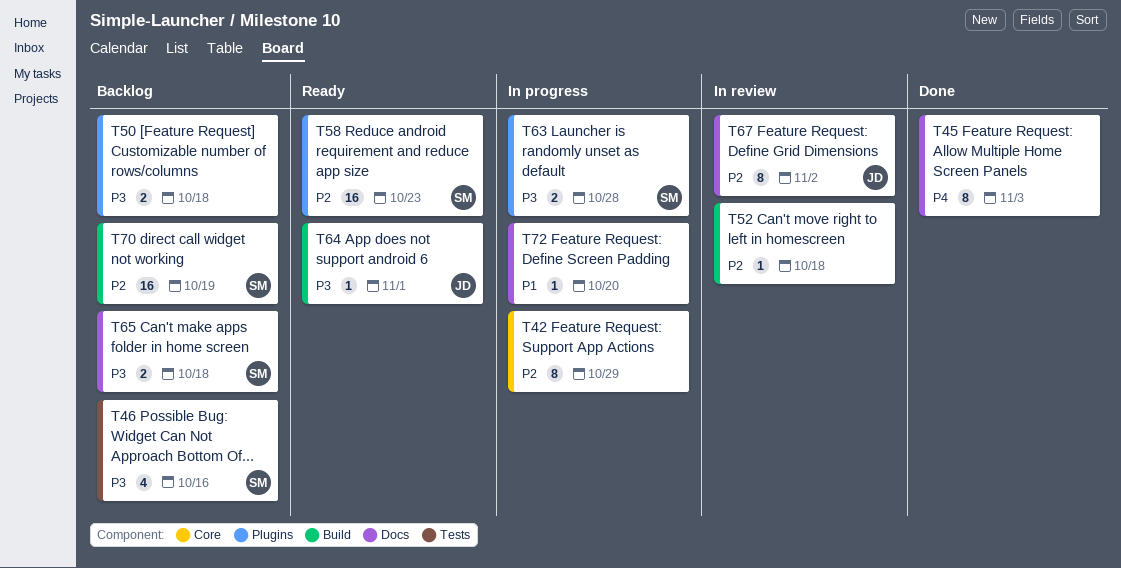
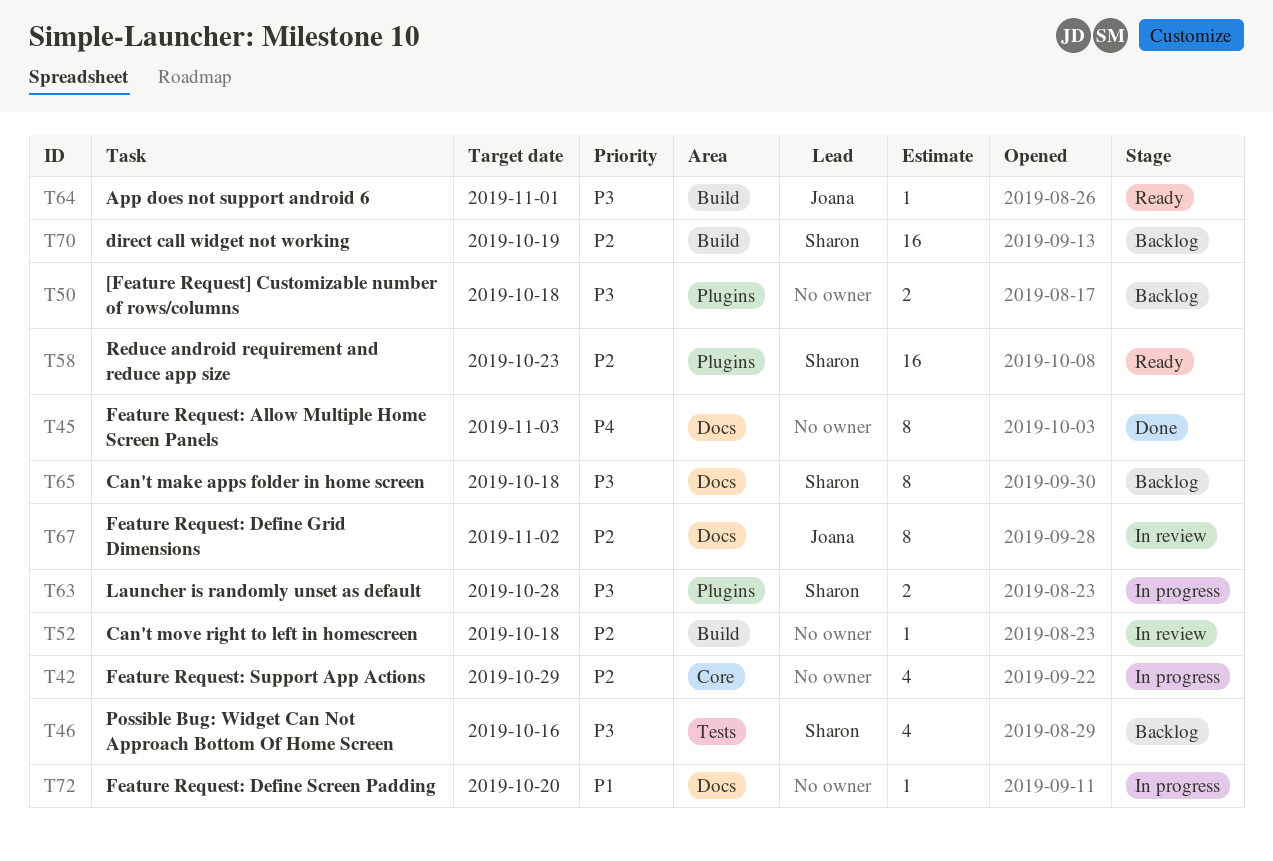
T42, estimate: 8 -> 4
T65, estimate: 2 -> 8

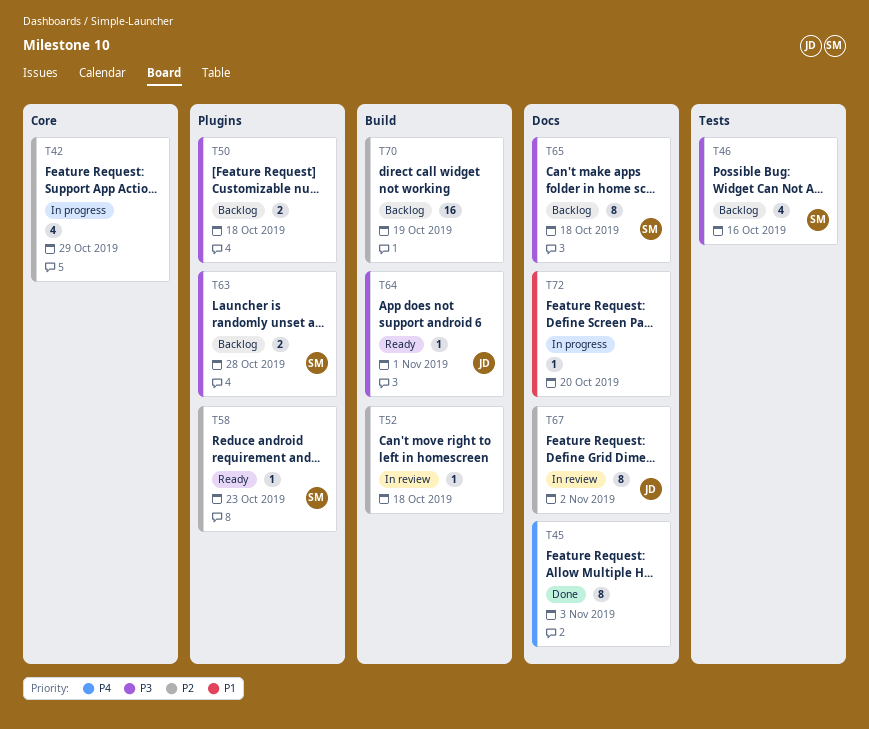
T58, estimate: 16 -> 1
T63, status: In progress -> Backlog
T70, owner: Sharon -> none

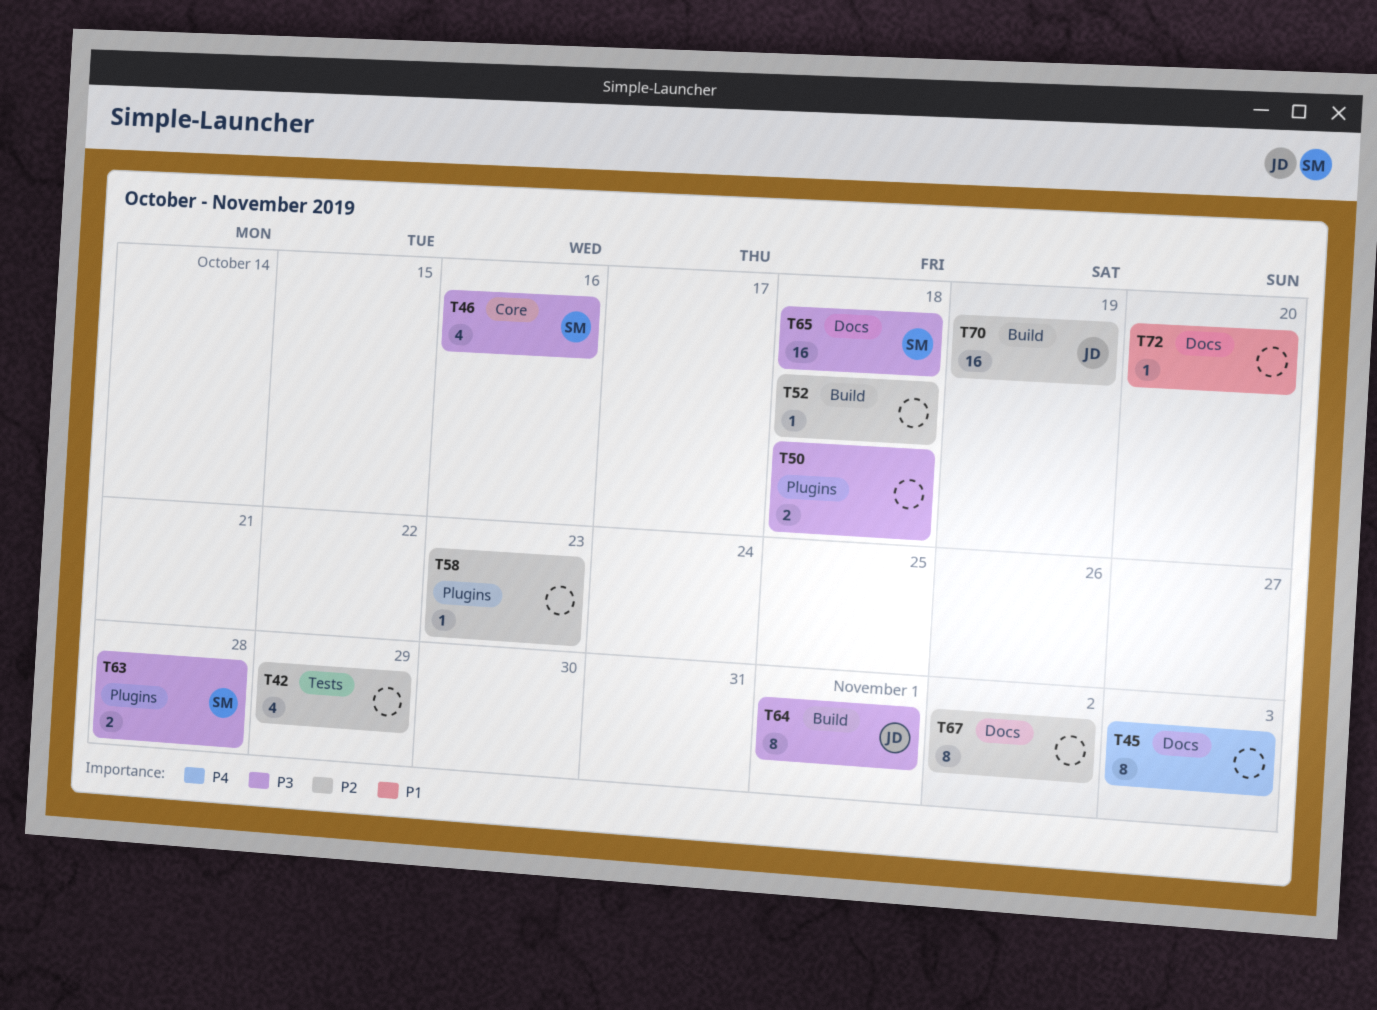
T42, label: Core -> Tests
T46, label: Tests -> Core
T58, owner: SM -> none
T64, estimate: 1 -> 8
T65, estimate: 8 -> 16
T67, owner: JD -> none
T70, owner: none -> JD

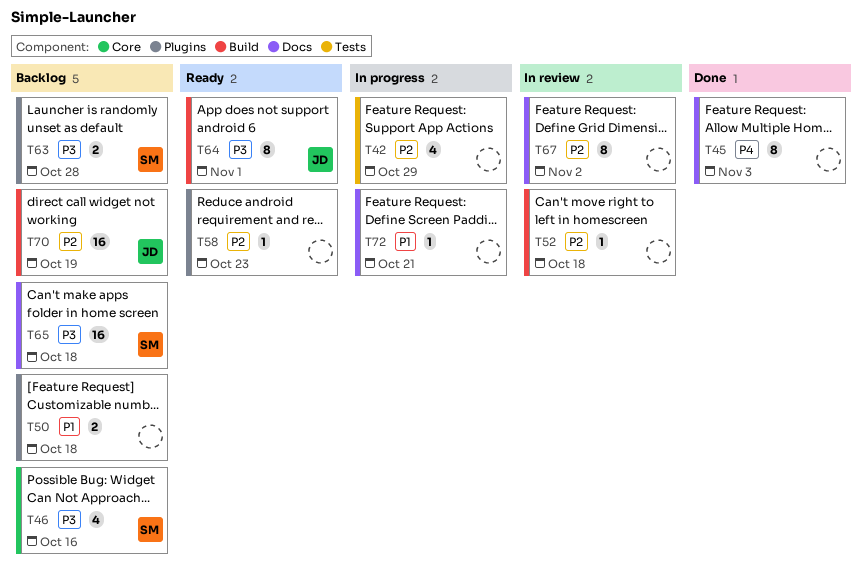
T50, priority: P3 -> P1
T72, due: Oct 20 -> Oct 21

